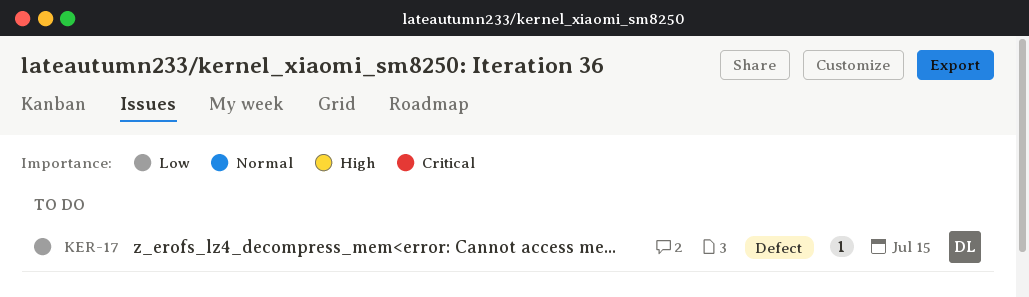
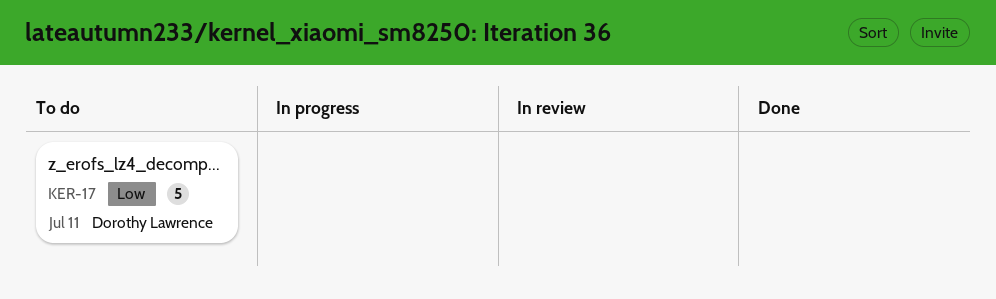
KER-17, estimate: 1 -> 5
KER-17, due: Jul 15 -> Jul 11

